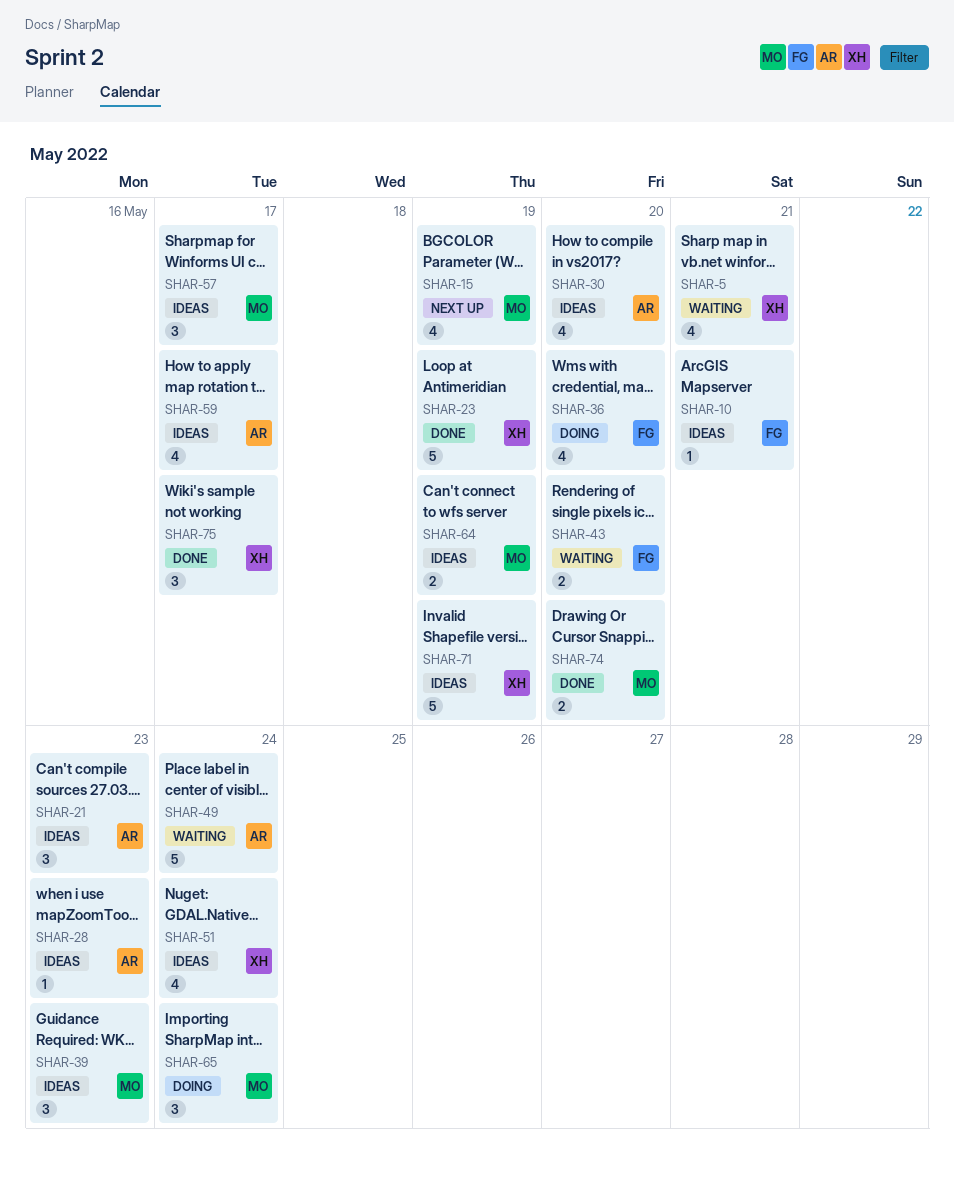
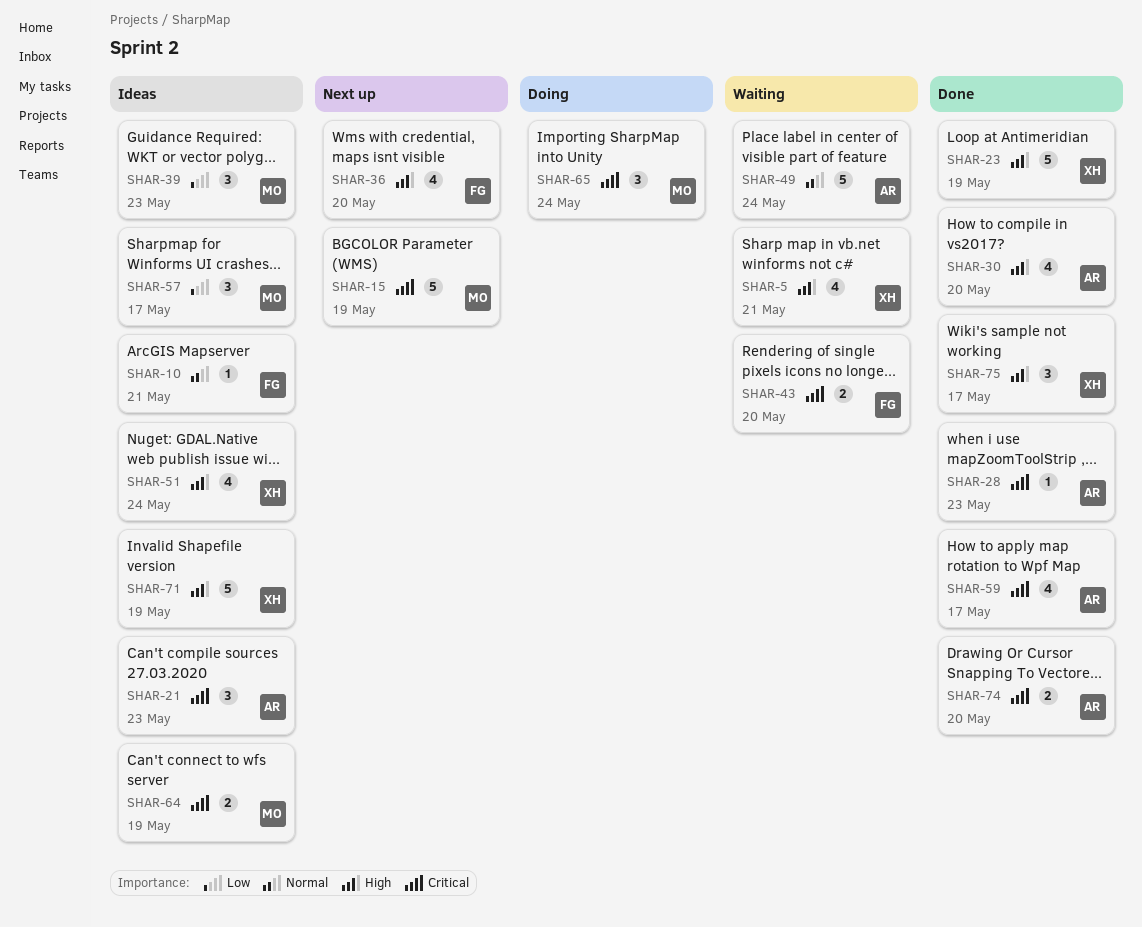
SHAR-15, estimate: 4 -> 5
SHAR-28, status: Ideas -> Done
SHAR-30, status: Ideas -> Done
SHAR-36, status: Doing -> Next up
SHAR-59, status: Ideas -> Done
SHAR-74, owner: MO -> AR

